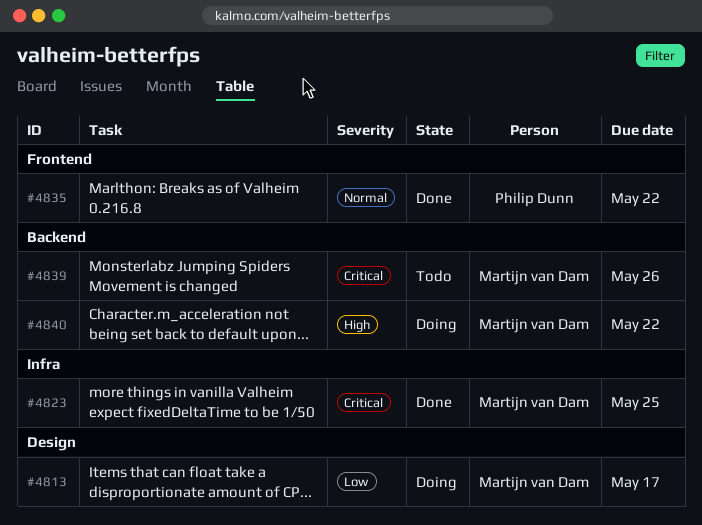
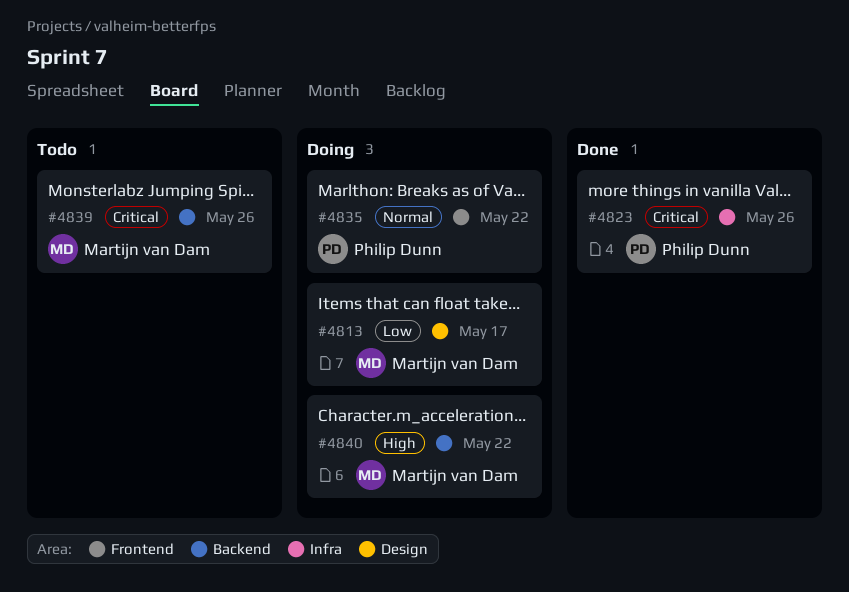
#4823, owner: Martijn van Dam -> Philip Dunn
#4823, due: May 25 -> May 26
#4835, status: Done -> Doing

